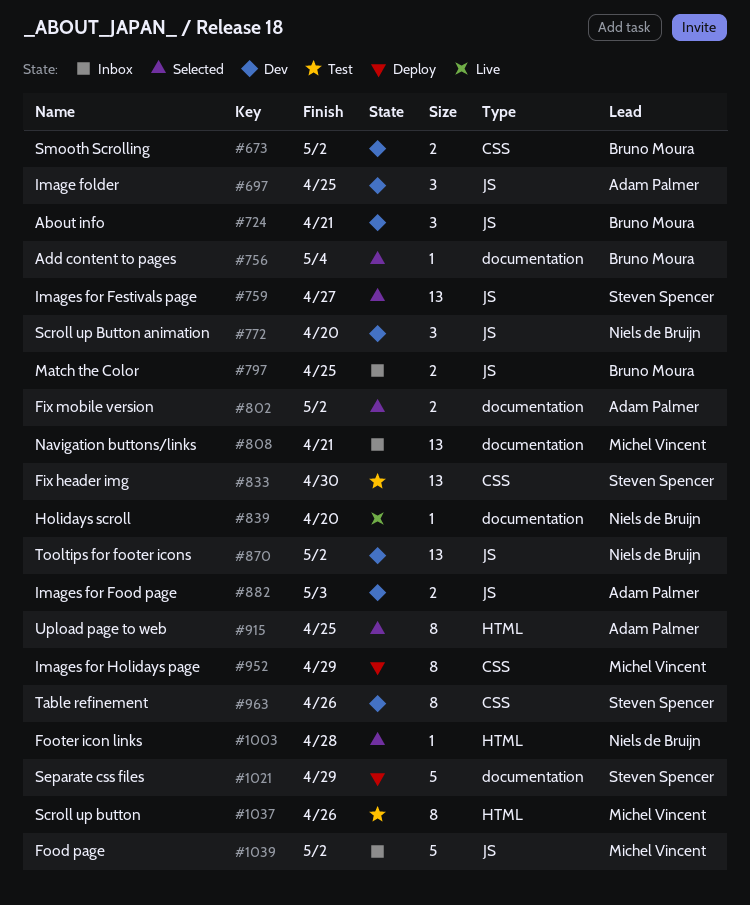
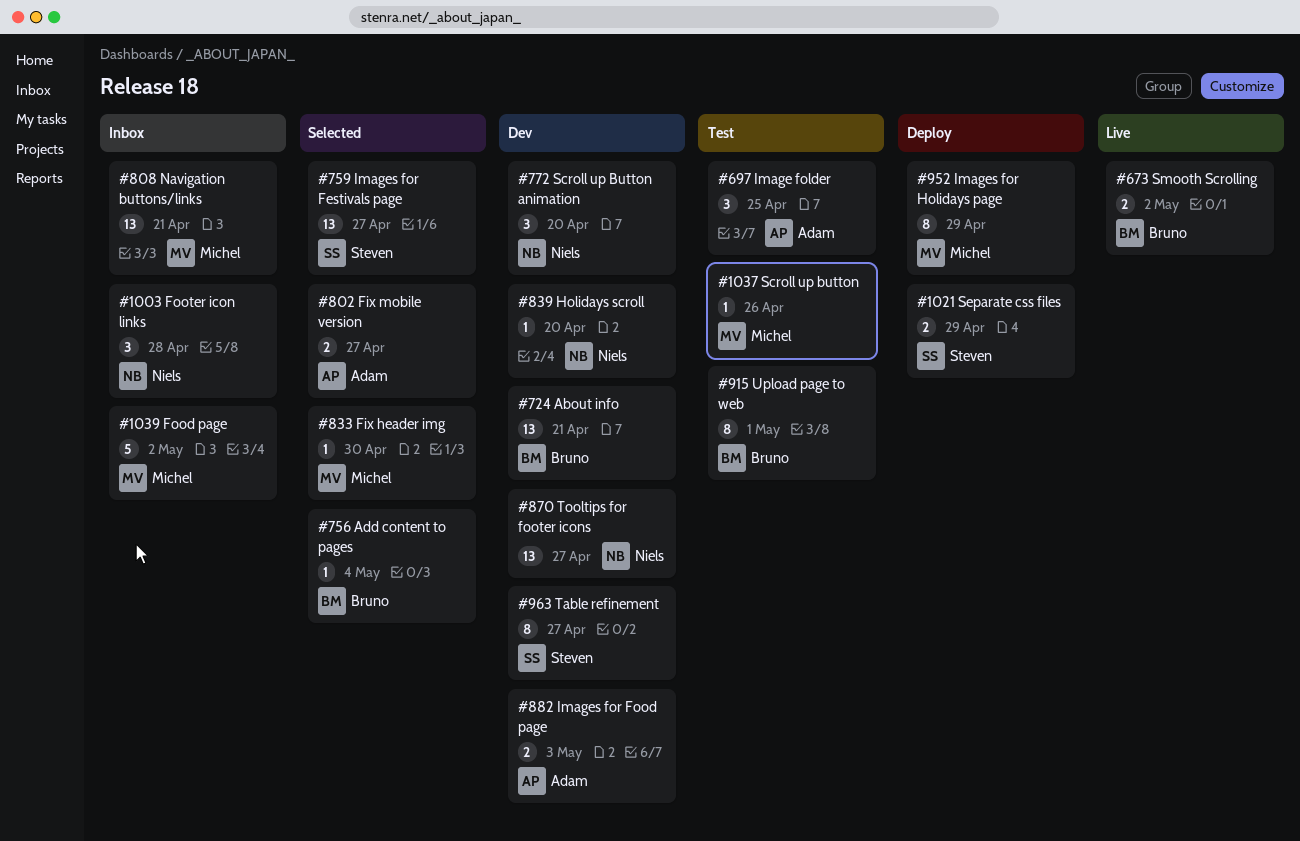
#673, status: Dev -> Live
#697, status: Dev -> Test
#724, estimate: 3 -> 13
#797: present -> none
#802, due: May 2 -> Apr 27
#833, status: Test -> Selected
#833, owner: Steven Spencer -> Michel Vincent
#833, estimate: 13 -> 1
#839, status: Live -> Dev
#870, due: May 2 -> Apr 27
#915, status: Selected -> Test
#915, owner: Adam Palmer -> Bruno Moura
#915, due: Apr 25 -> May 1
#963, due: Apr 26 -> Apr 27
#1003, status: Selected -> Inbox
#1003, estimate: 1 -> 3
#1021, estimate: 5 -> 2
#1037, estimate: 8 -> 1

